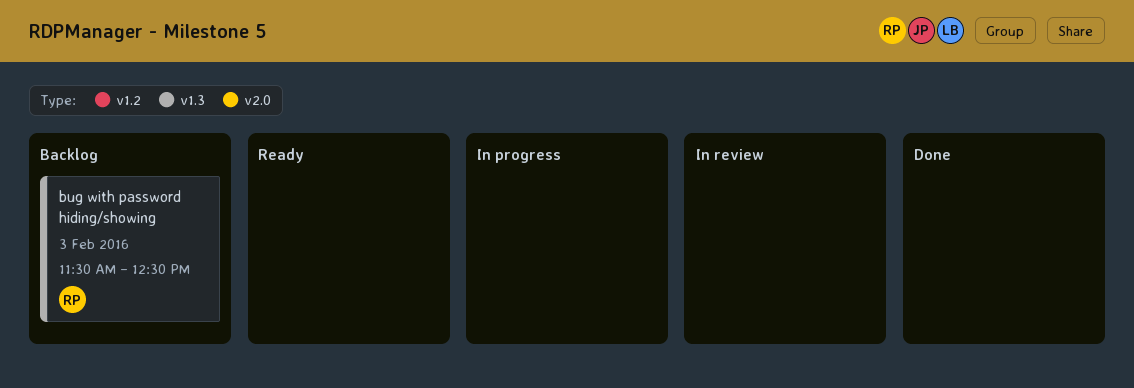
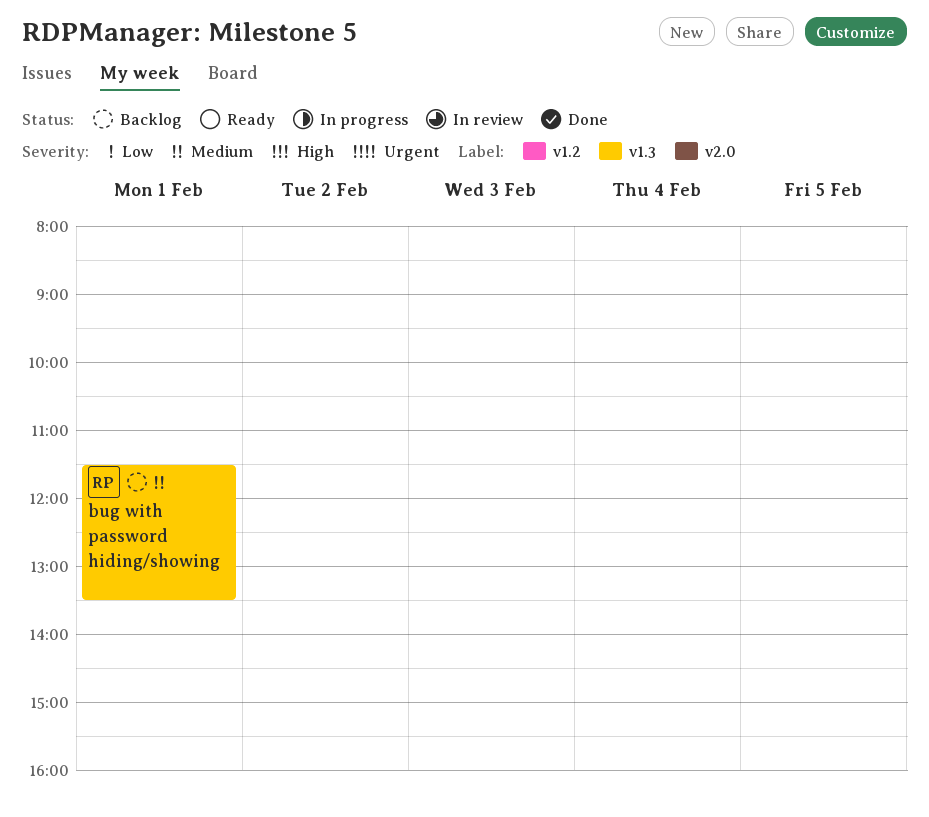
bug with password hiding/showing, day: Feb 3 -> Feb 1
bug with password hiding/showing, ends: 12:30 -> 13:30

